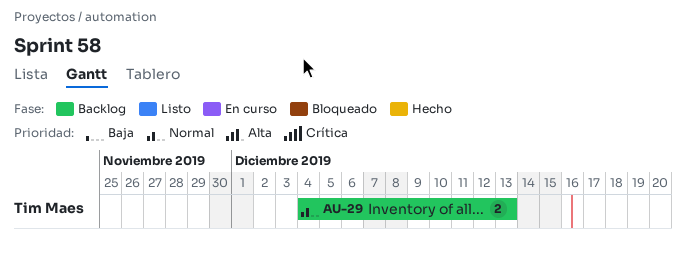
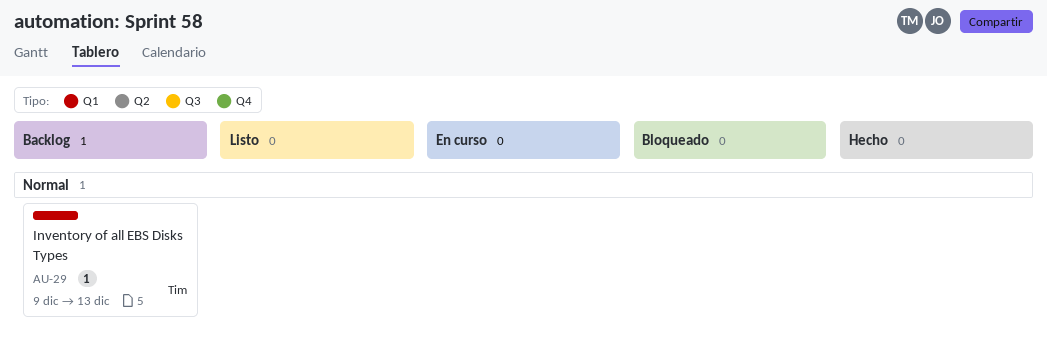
AU-29, estimate: 2 -> 1
AU-29, start: Dec 4 -> Dec 9

